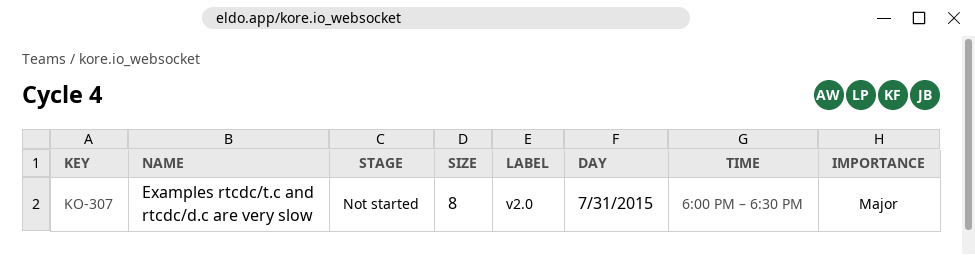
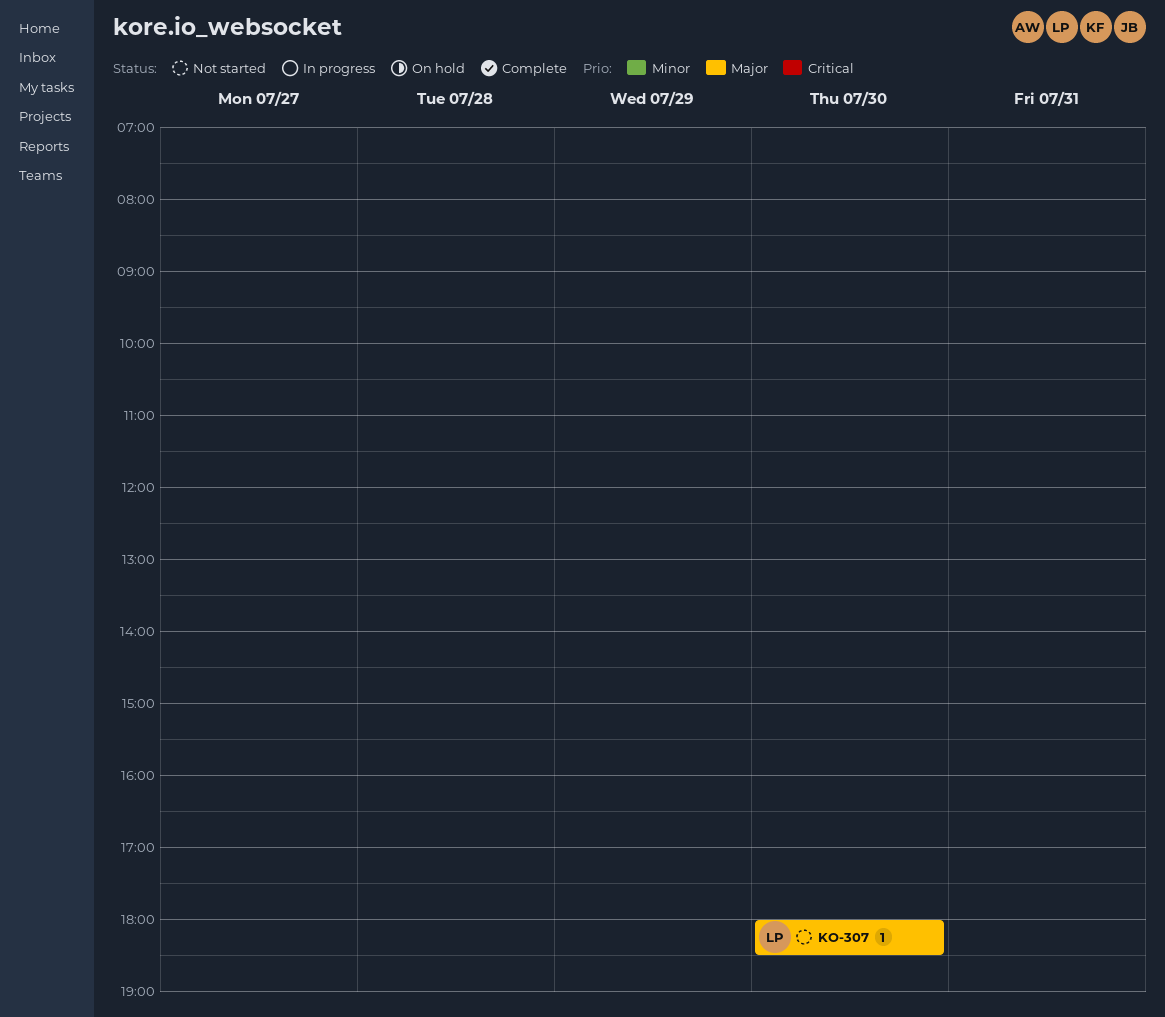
KO-307, estimate: 8 -> 1
KO-307, day: Jul 31 -> Jul 30

